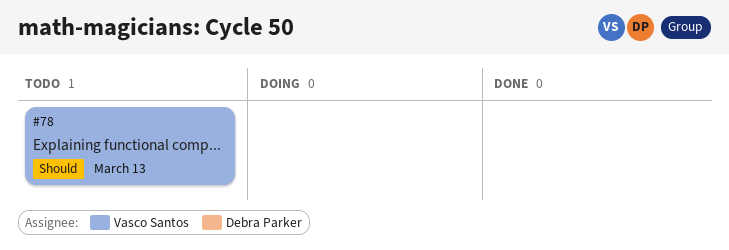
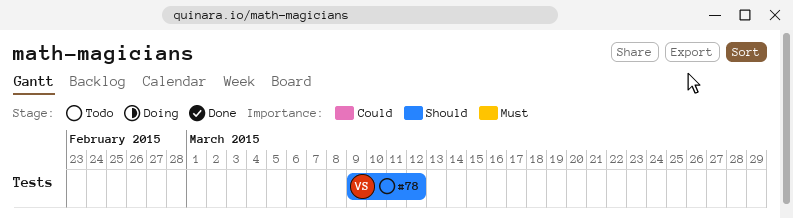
#78, due: Mar 13 -> Mar 12

